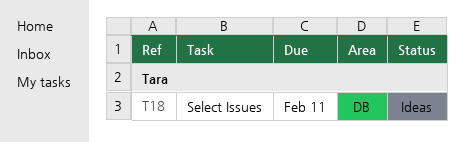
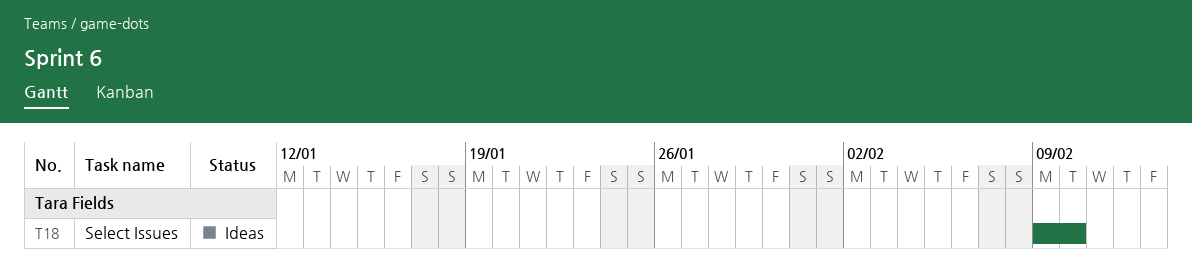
T18, due: Feb 11 -> Feb 10

